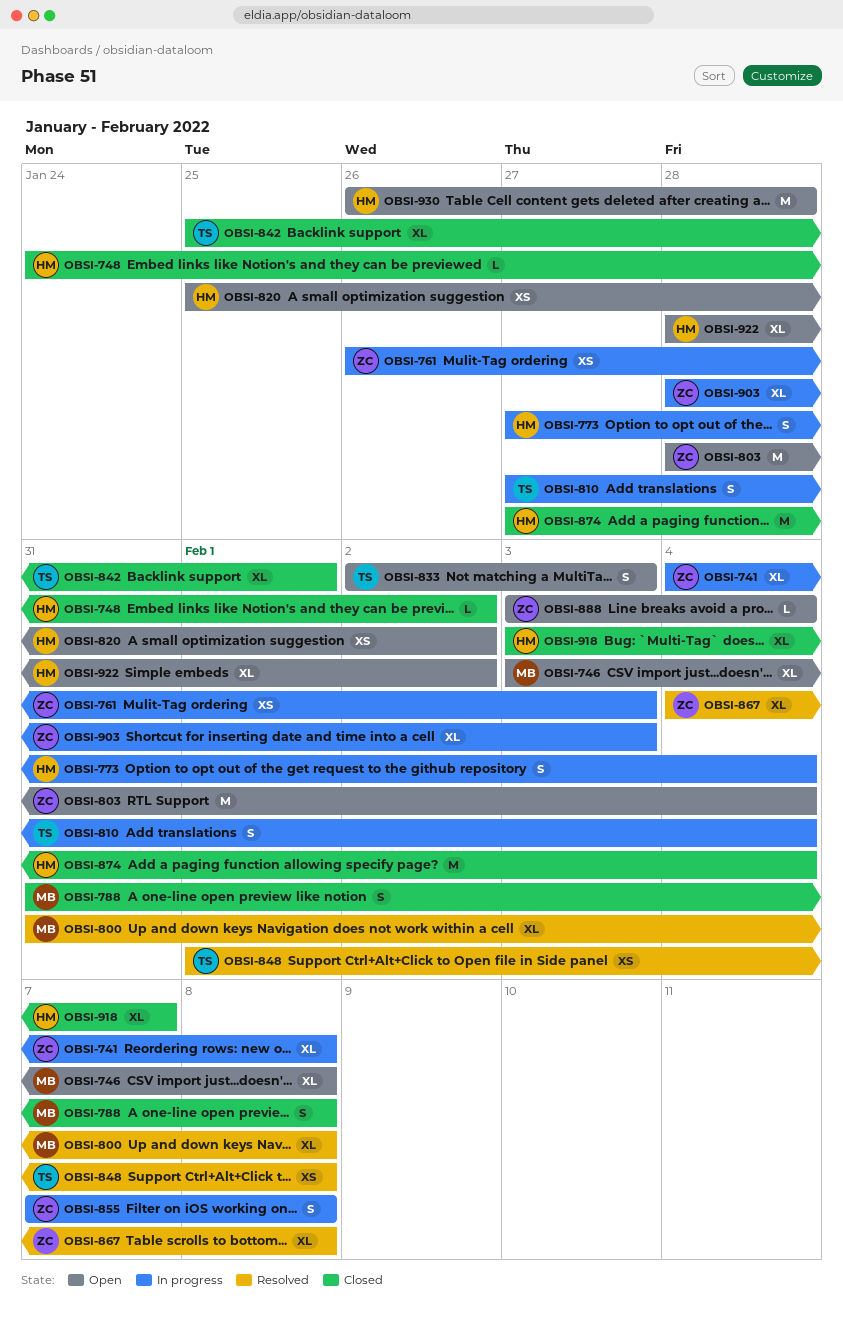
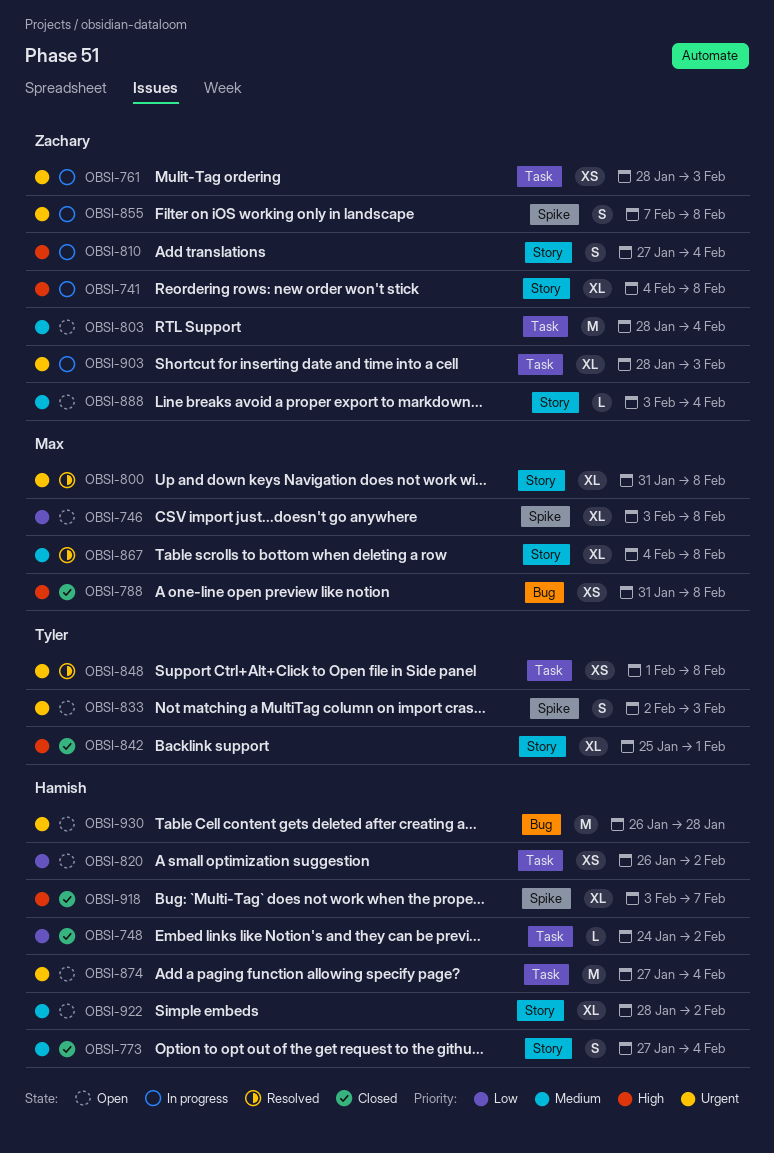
OBSI-761, start: Jan 26 -> Jan 28
OBSI-773, status: In progress -> Closed
OBSI-788, estimate: S -> XS
OBSI-810, owner: Tyler -> Zachary
OBSI-820, start: Jan 25 -> Jan 26
OBSI-867, owner: Zachary -> Max
OBSI-874, status: Closed -> Open

